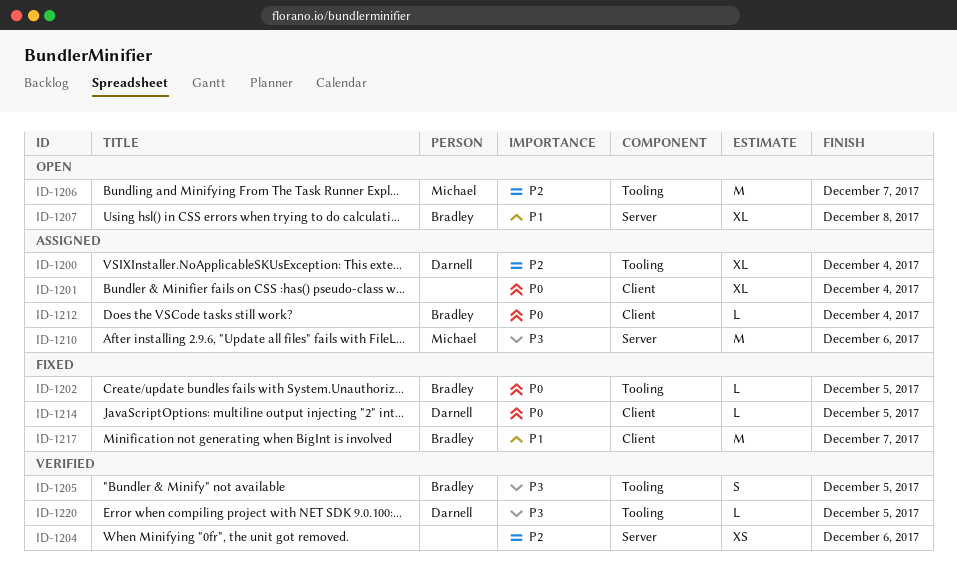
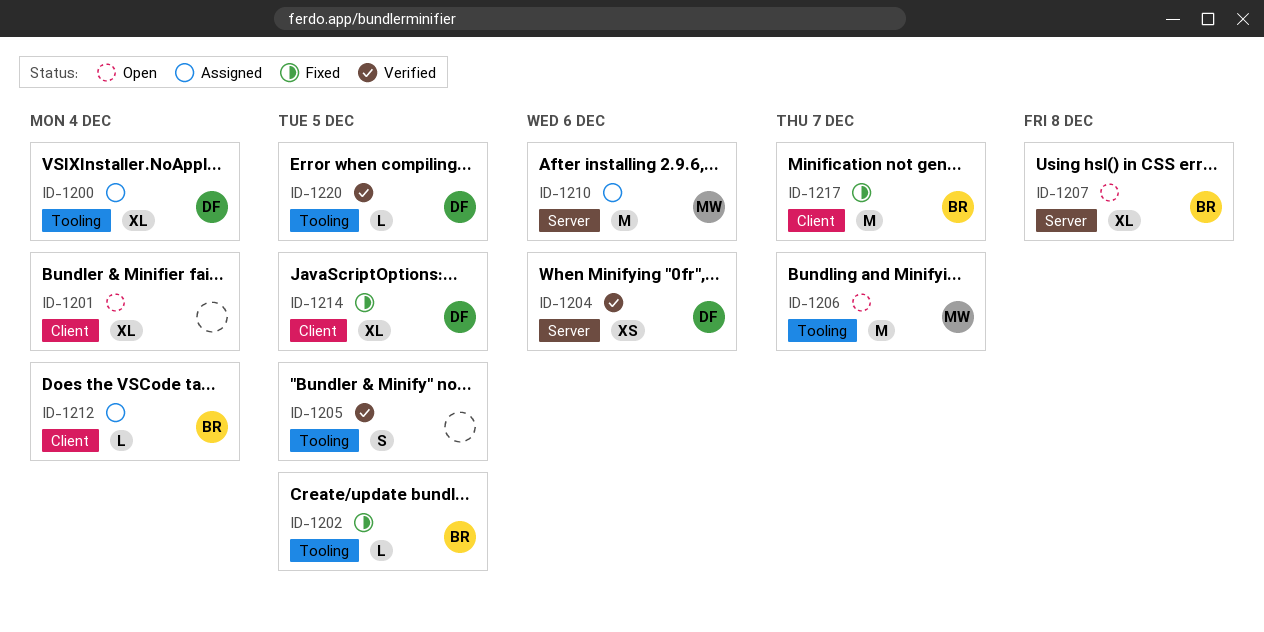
ID-1201, status: Assigned -> Open
ID-1204, owner: none -> Darnell
ID-1205, owner: Bradley -> none
ID-1214, estimate: L -> XL

